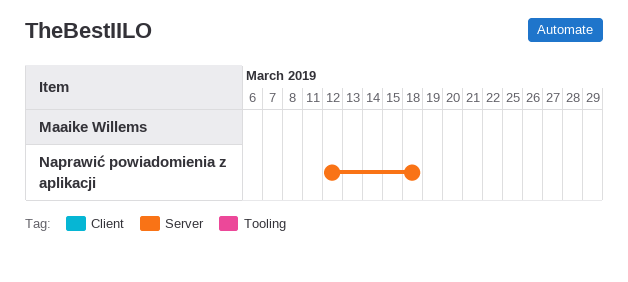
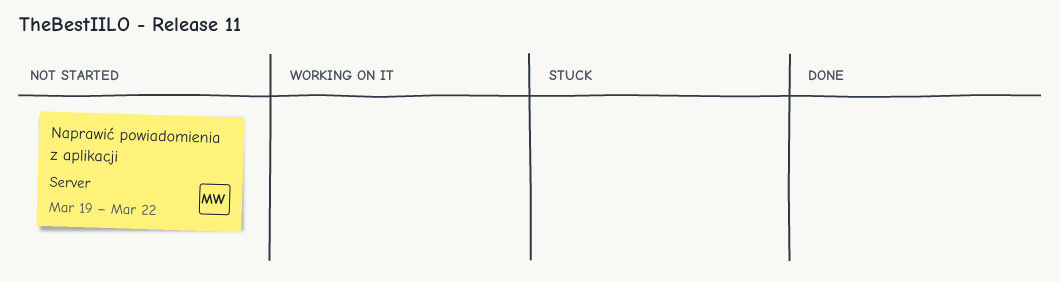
Naprawić powiadomienia z aplikacji, start: Mar 12 -> Mar 19
Naprawić powiadomienia z aplikacji, due: Mar 18 -> Mar 22

